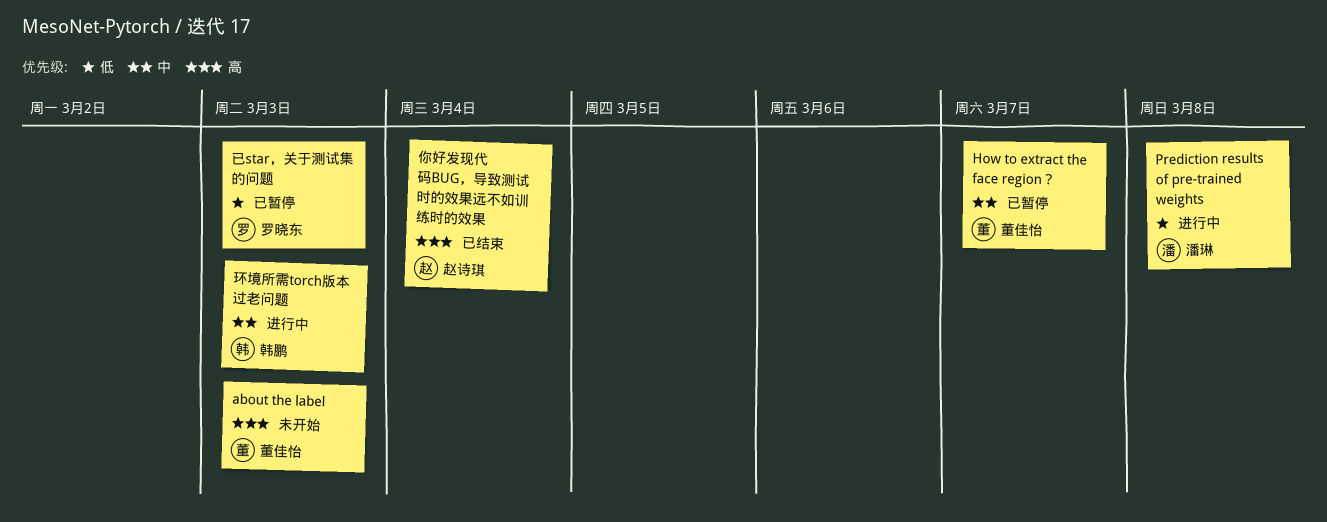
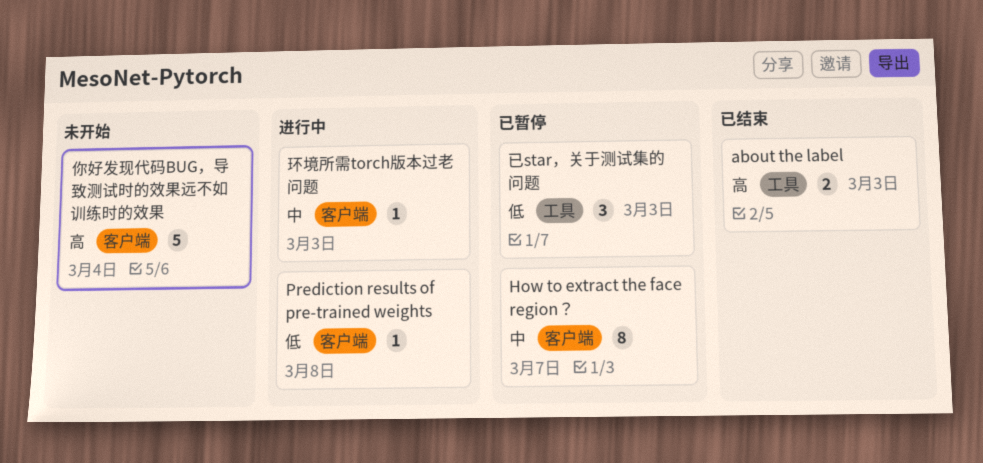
about the label, status: 未开始 -> 已结束
你好发现代码BUG，导致测试时的效果远不如训练时的效果, status: 已结束 -> 未开始

